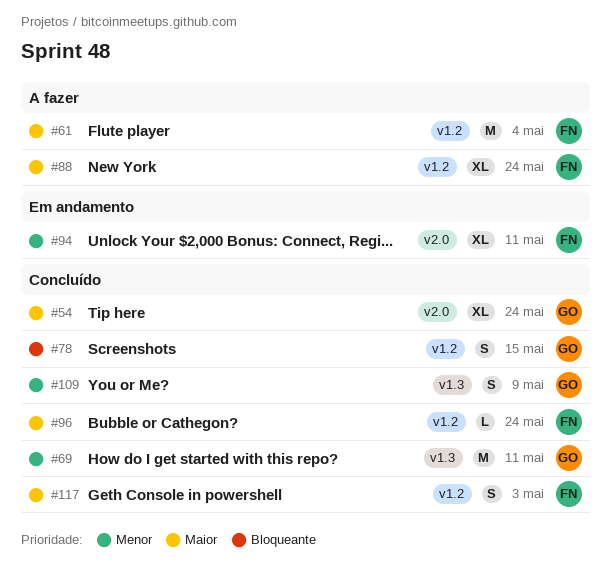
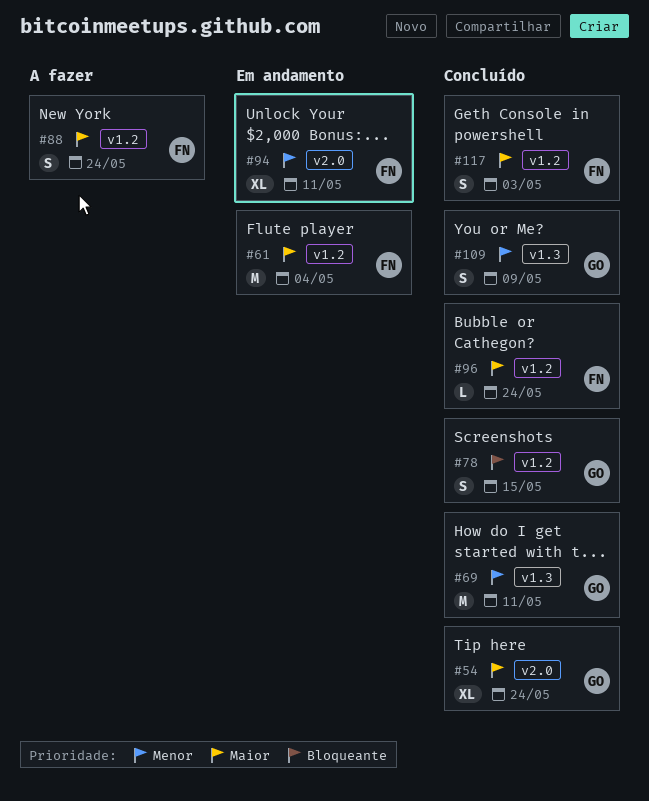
#61, status: A fazer -> Em andamento
#88, estimate: XL -> S

